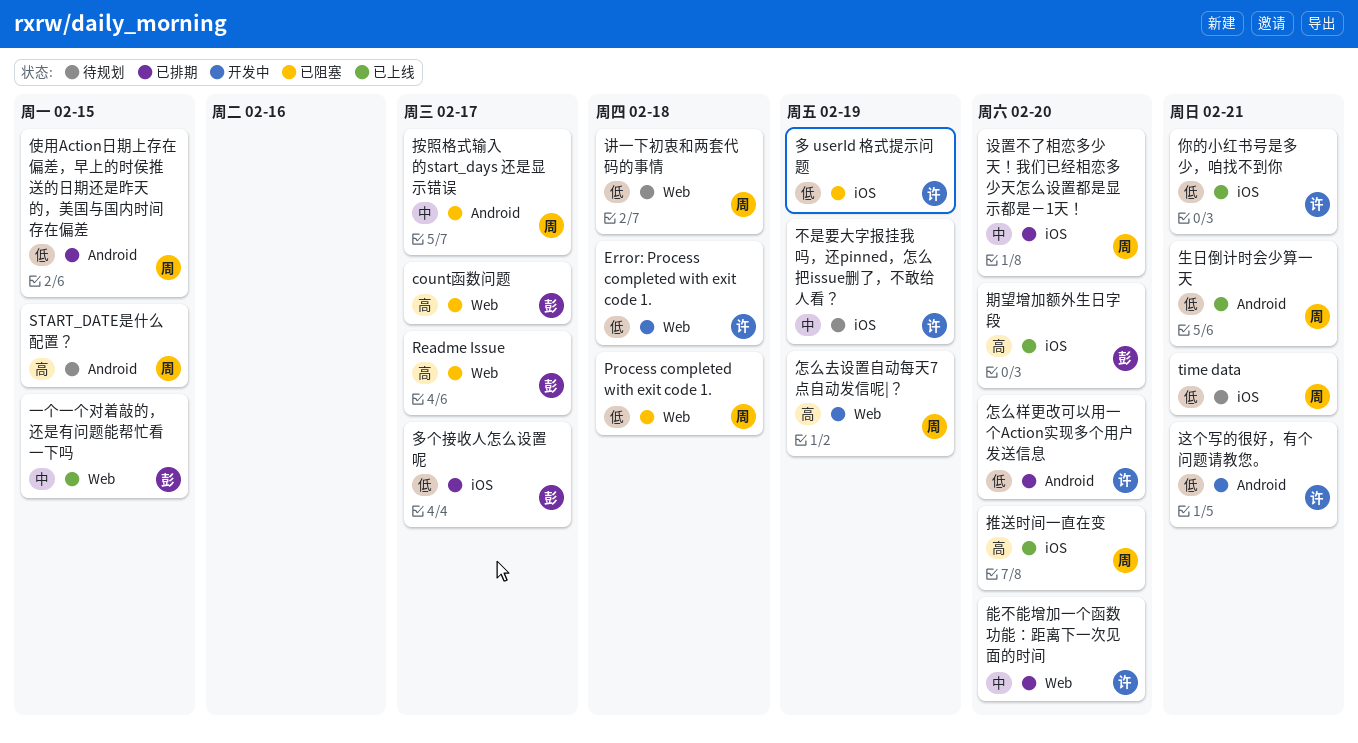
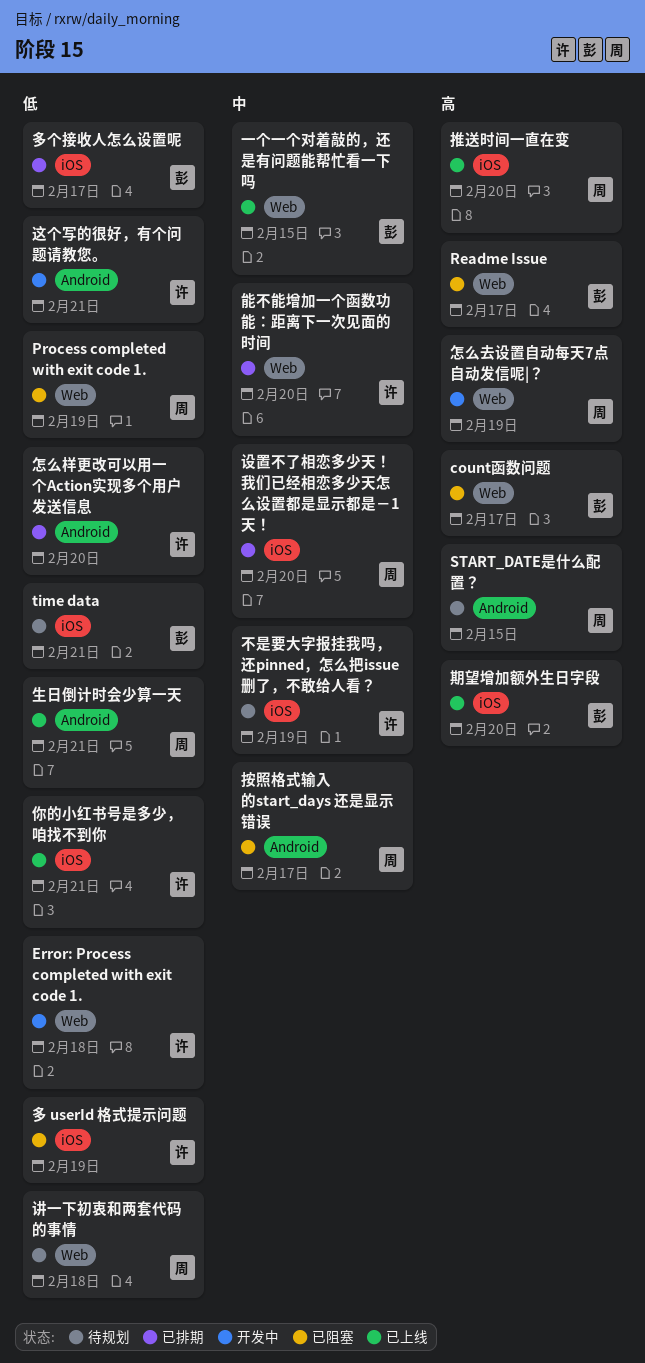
Process completed with exit code 1., due: Feb 18 -> Feb 19
time data, owner: 周 -> 彭
使用Action日期上存在偏差，早上的时侯推送的日期还是昨天的，美国与国内时间存在偏差: present -> none

